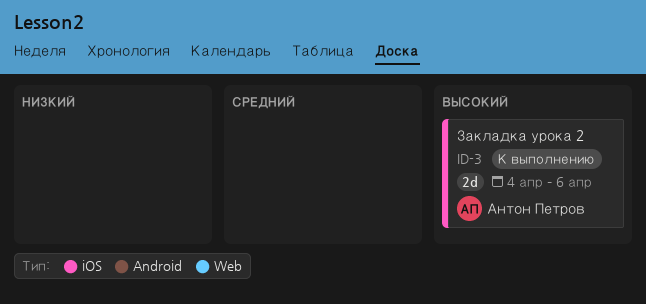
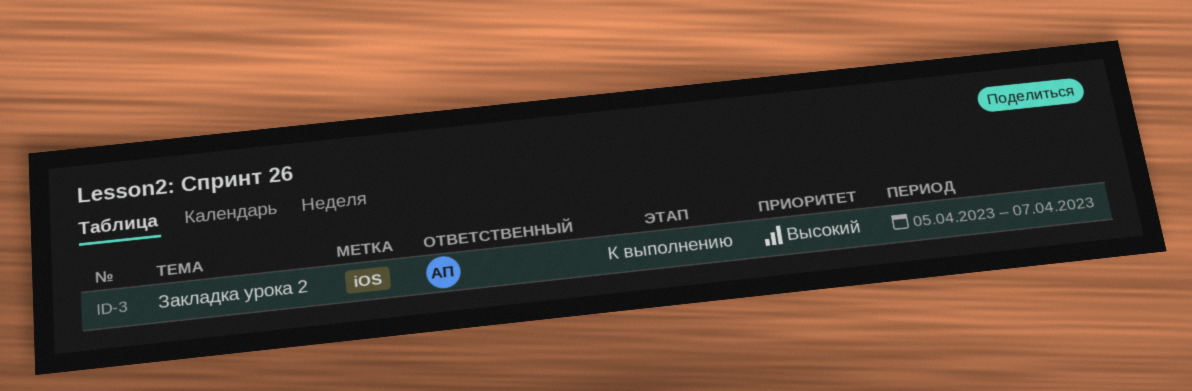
ID-3, start: Apr 4 -> Apr 5
ID-3, due: Apr 6 -> Apr 7

